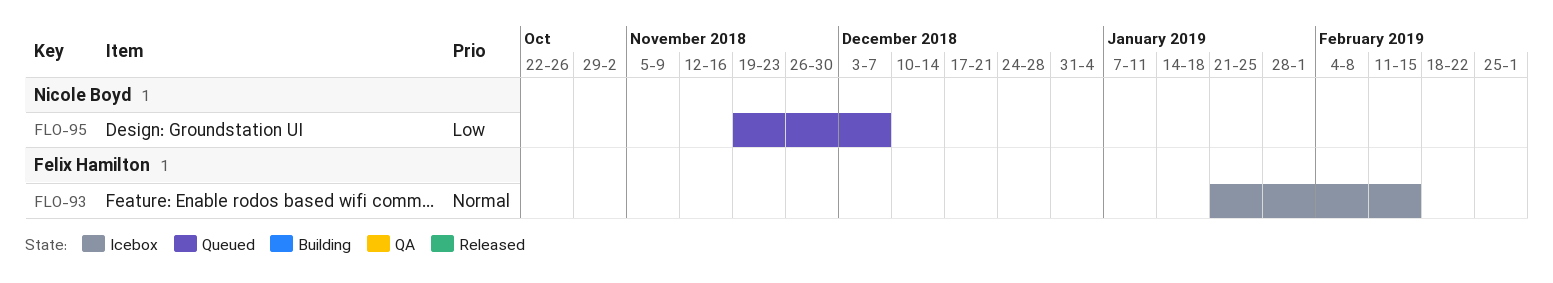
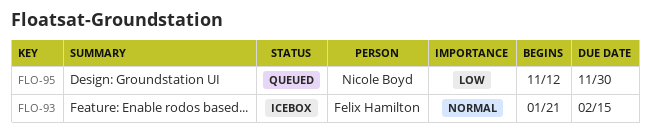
FLO-95, start: Nov 19 -> Nov 12
FLO-95, due: Dec 7 -> Nov 30

